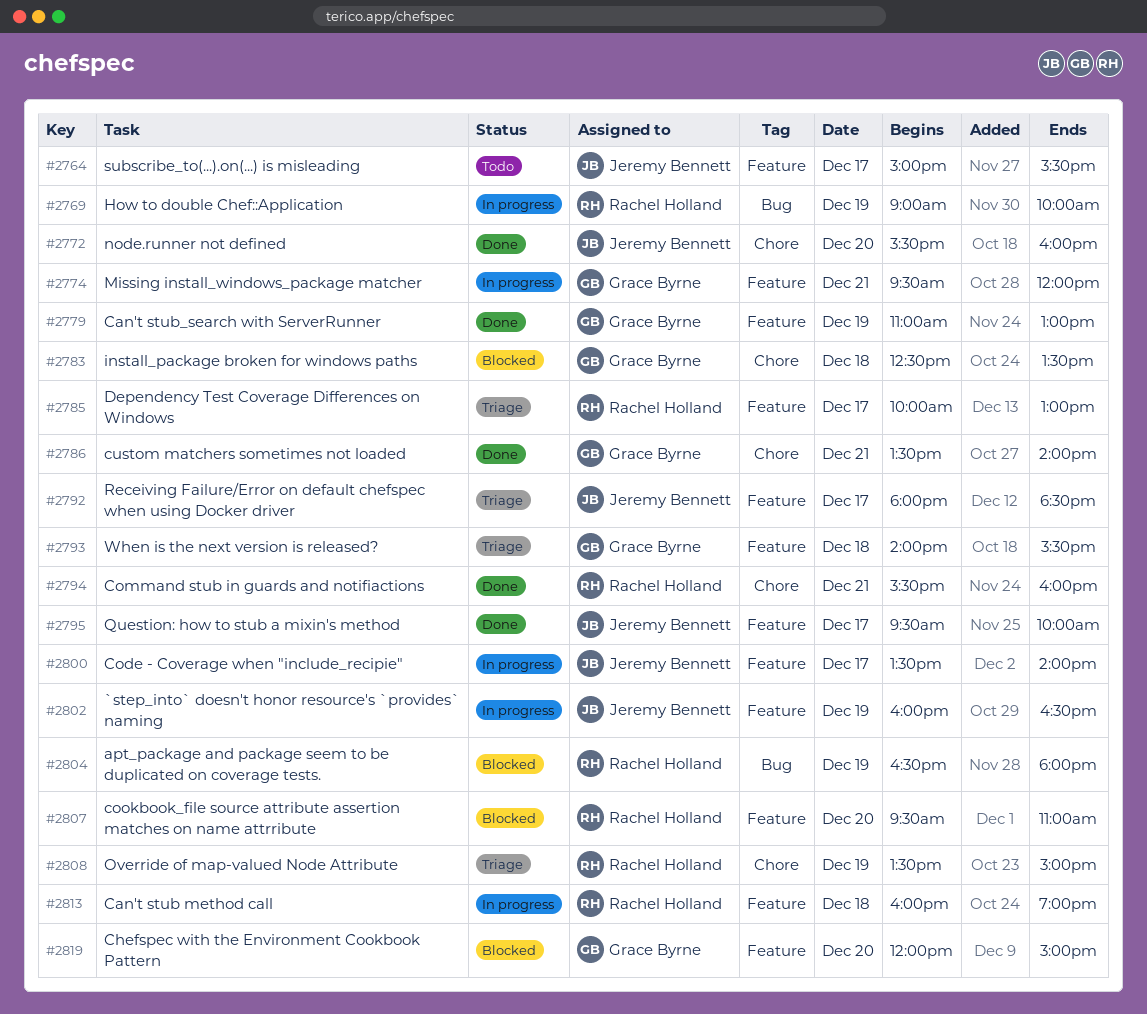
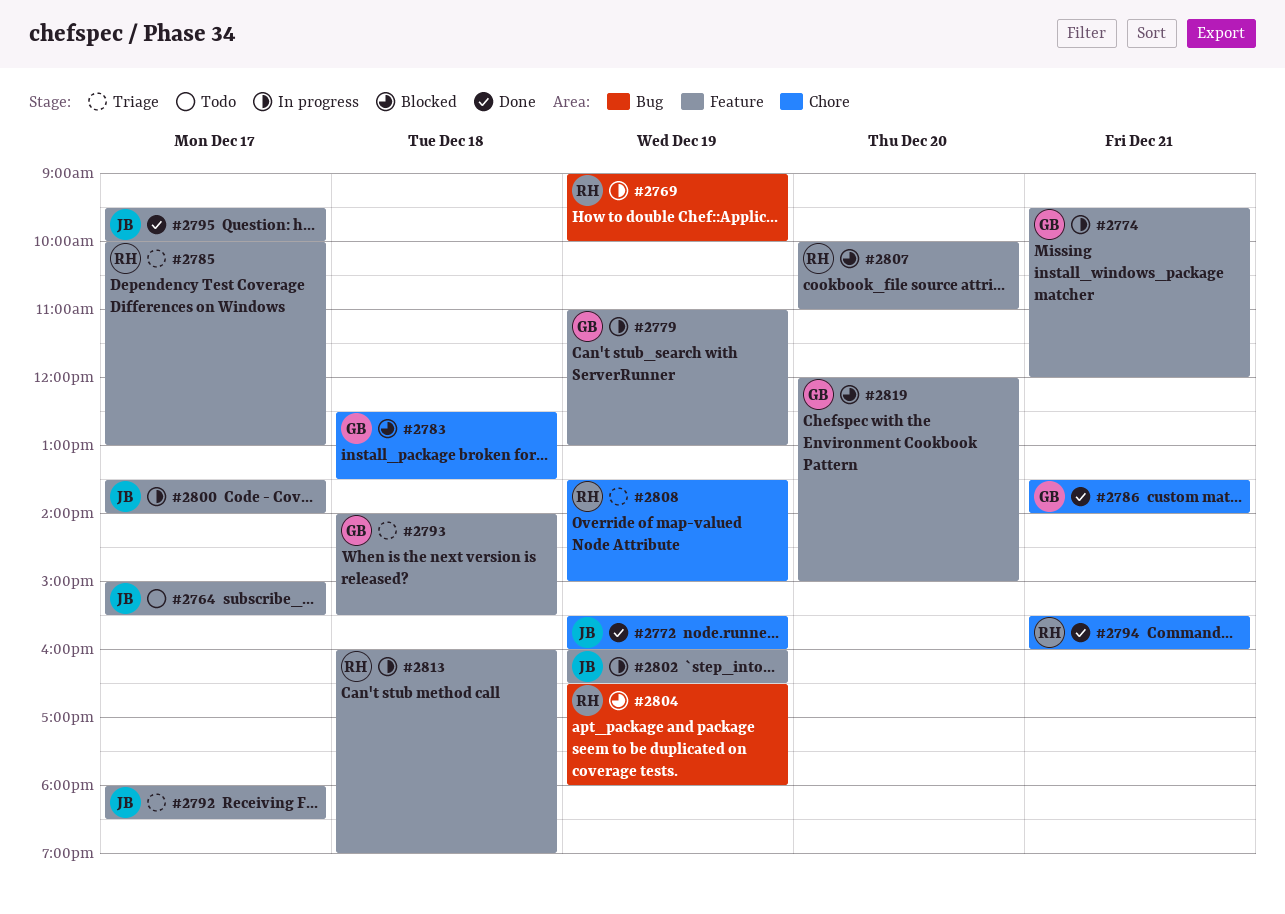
#2772, day: Dec 20 -> Dec 19
#2779, status: Done -> In progress
#2807, begins: 09:30 -> 10:00

